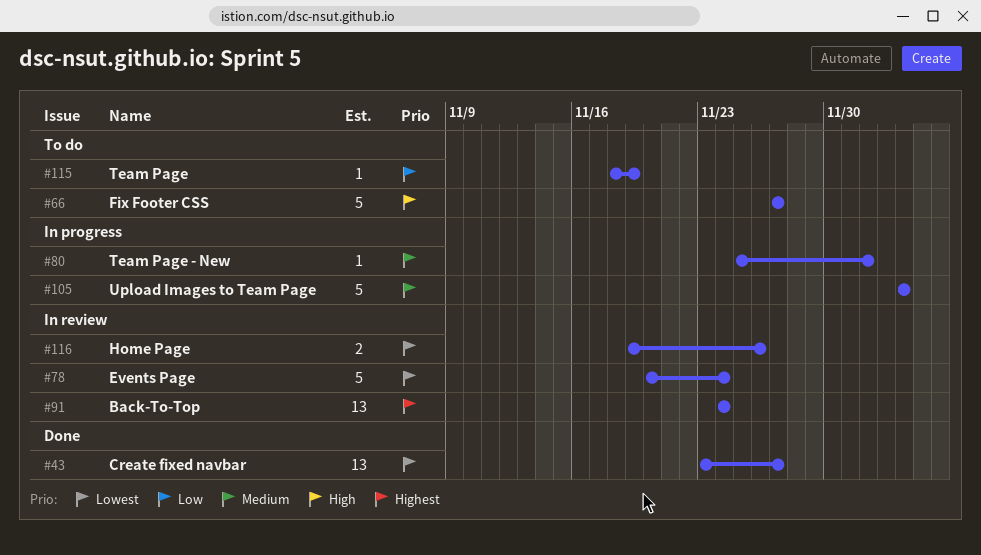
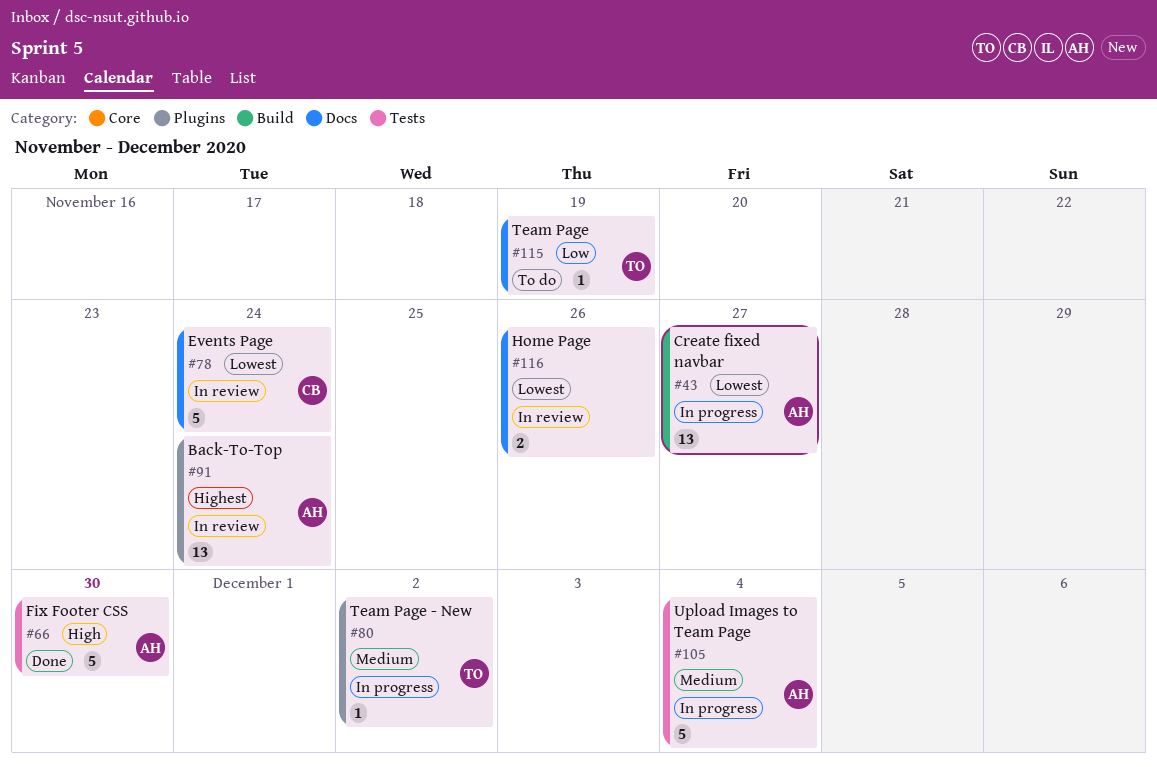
#43, status: Done -> In progress
#66, status: To do -> Done
#66, due: Nov 27 -> Nov 30

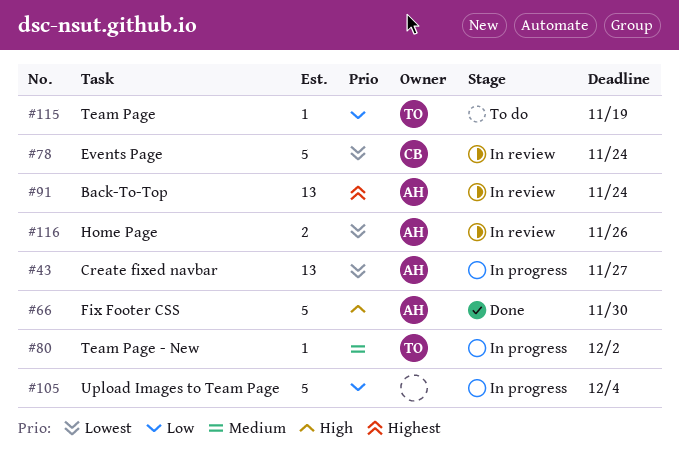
#105, owner: AH -> none
#105, priority: Medium -> Low
#116, owner: none -> AH

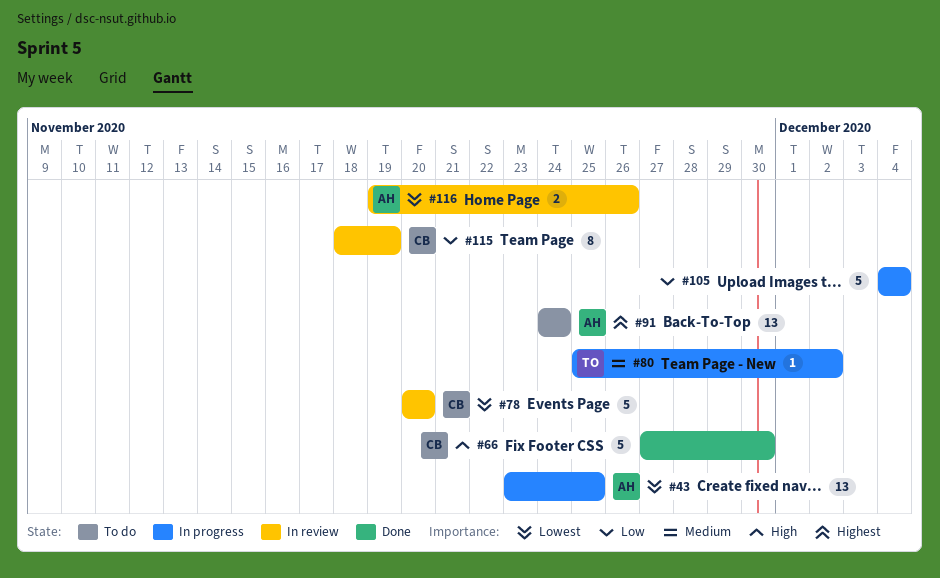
#43, due: Nov 27 -> Nov 25
#66, owner: AH -> CB
#78, due: Nov 24 -> Nov 20
#91, status: In review -> To do
#115, status: To do -> In review
#115, owner: TO -> CB
#115, estimate: 1 -> 8

